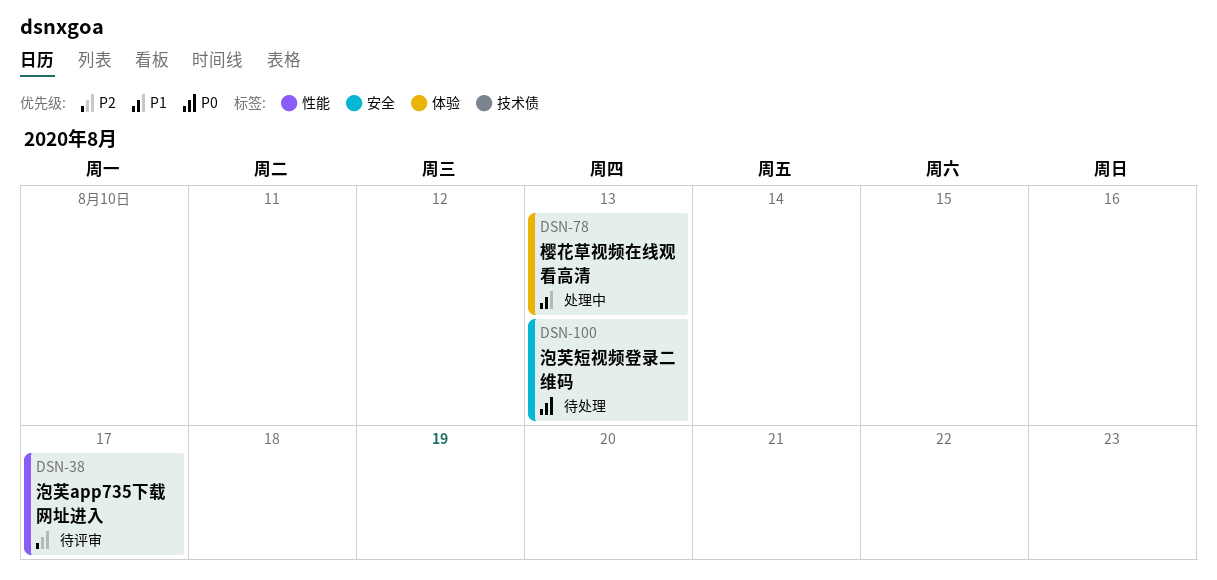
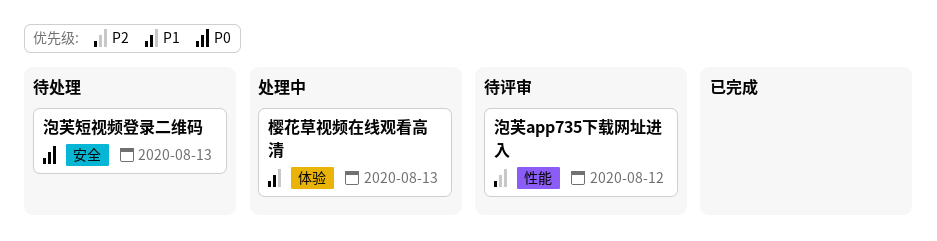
泡芙app735下载网址进入, due: Aug 17 -> Aug 12

